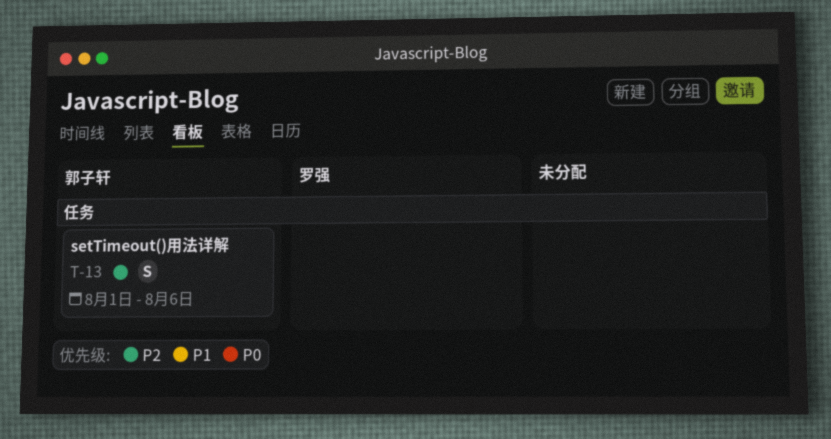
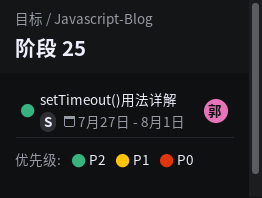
setTimeout()用法详解, start: Aug 1 -> Jul 27
setTimeout()用法详解, due: Aug 6 -> Aug 1

